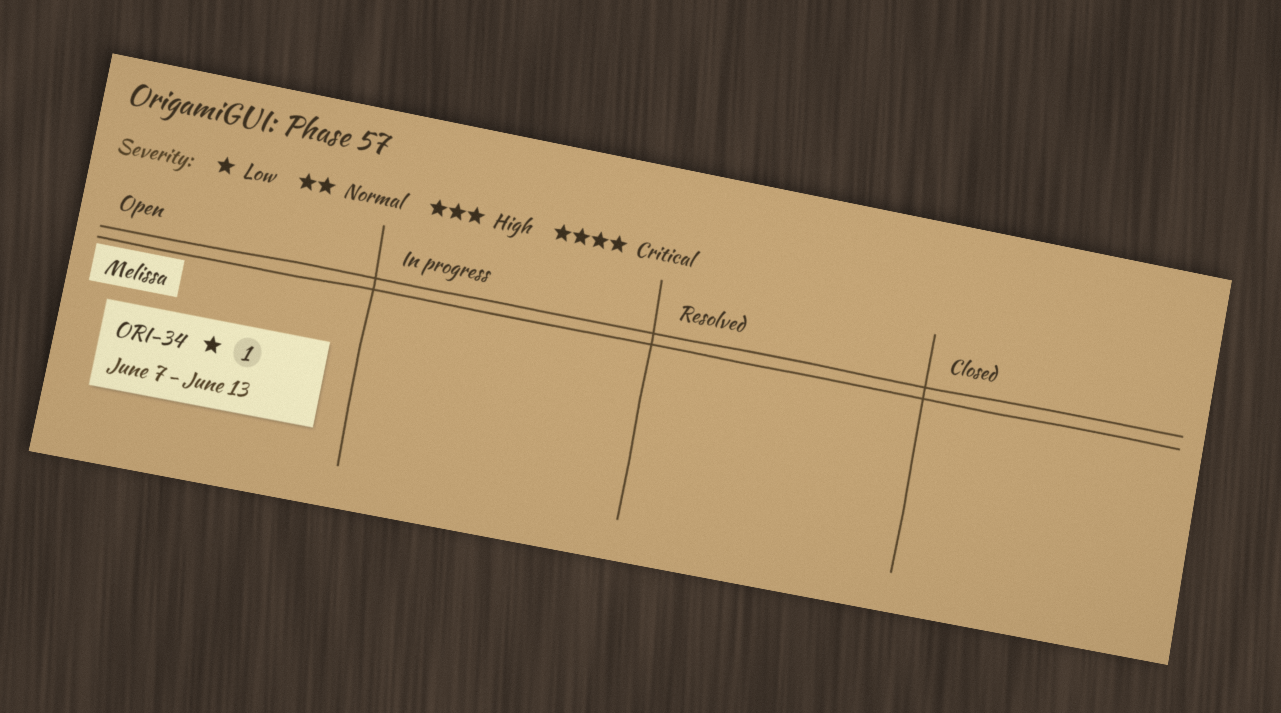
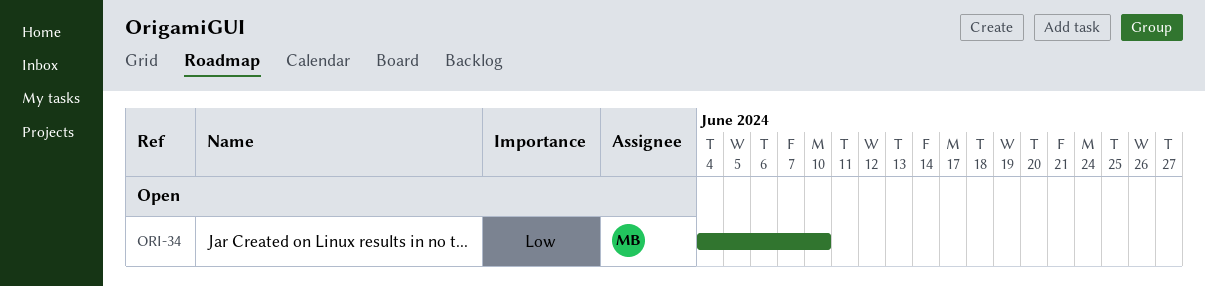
ORI-34, start: Jun 7 -> Jun 4
ORI-34, due: Jun 13 -> Jun 10

